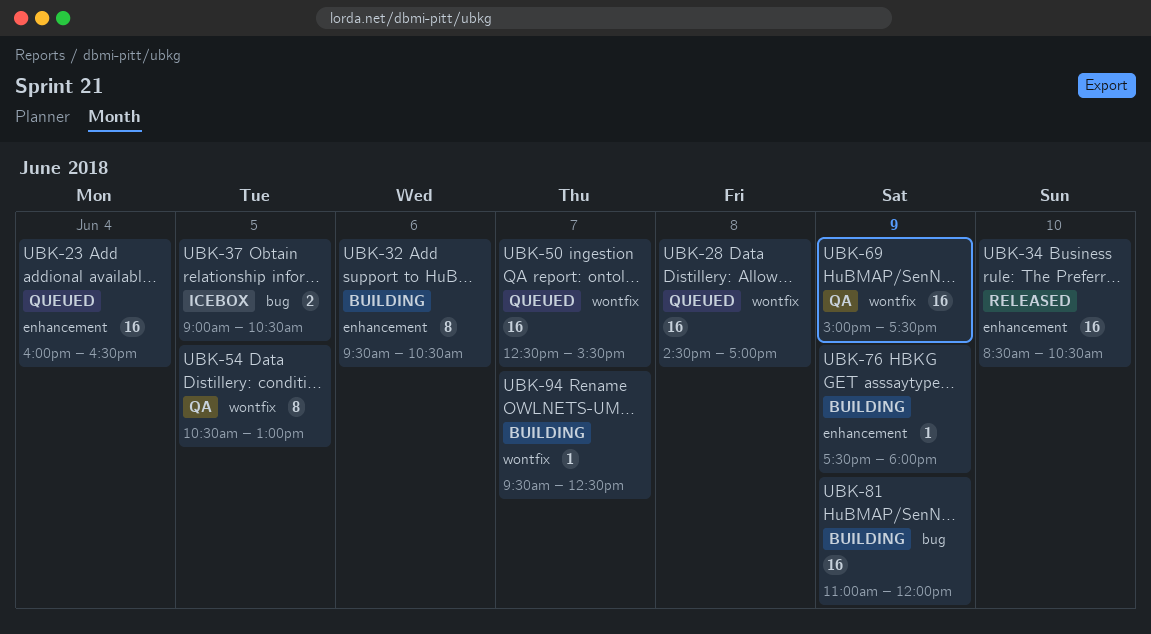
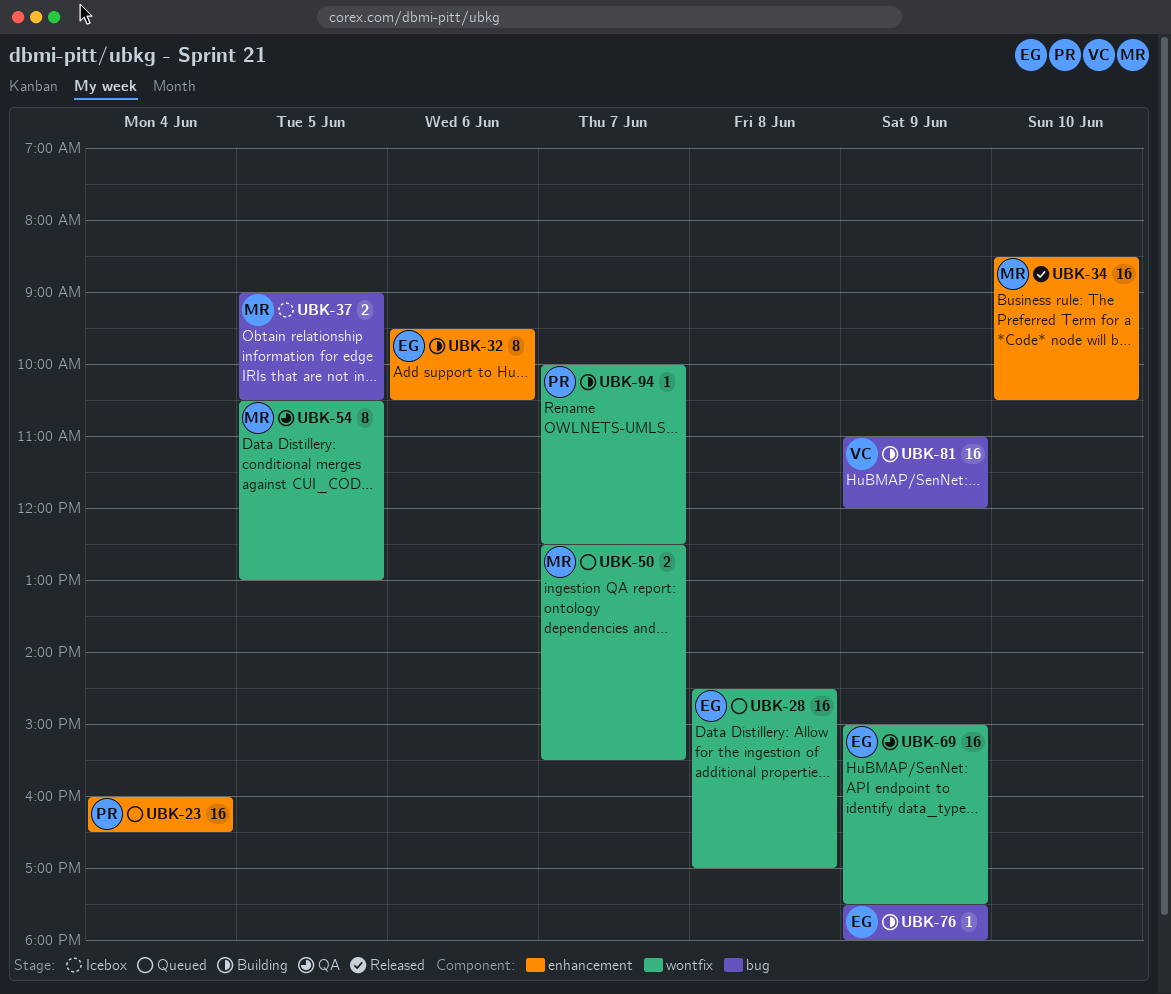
UBK-50, estimate: 16 -> 2
UBK-76, label: enhancement -> bug
UBK-94, begins: 09:30 -> 10:00

